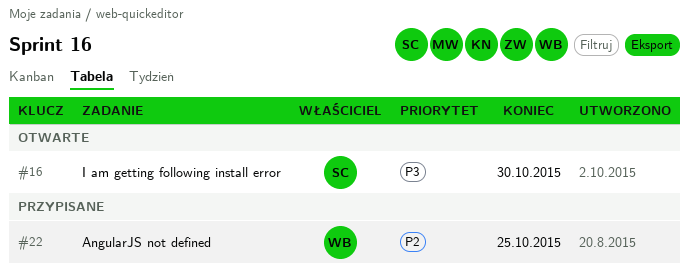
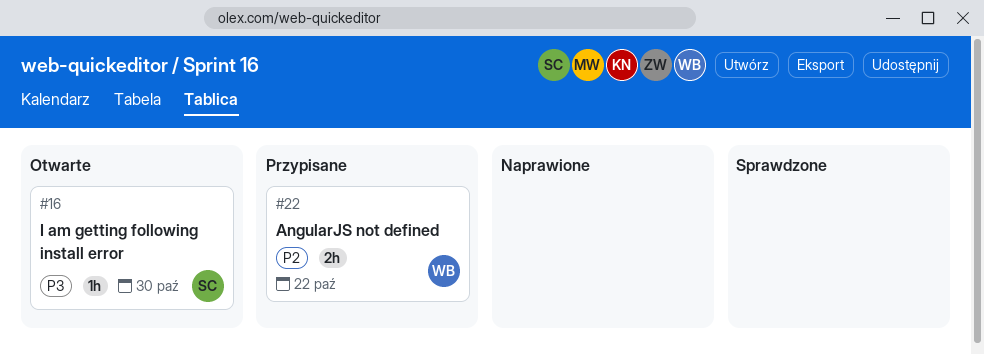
#22, due: Oct 25 -> Oct 22

